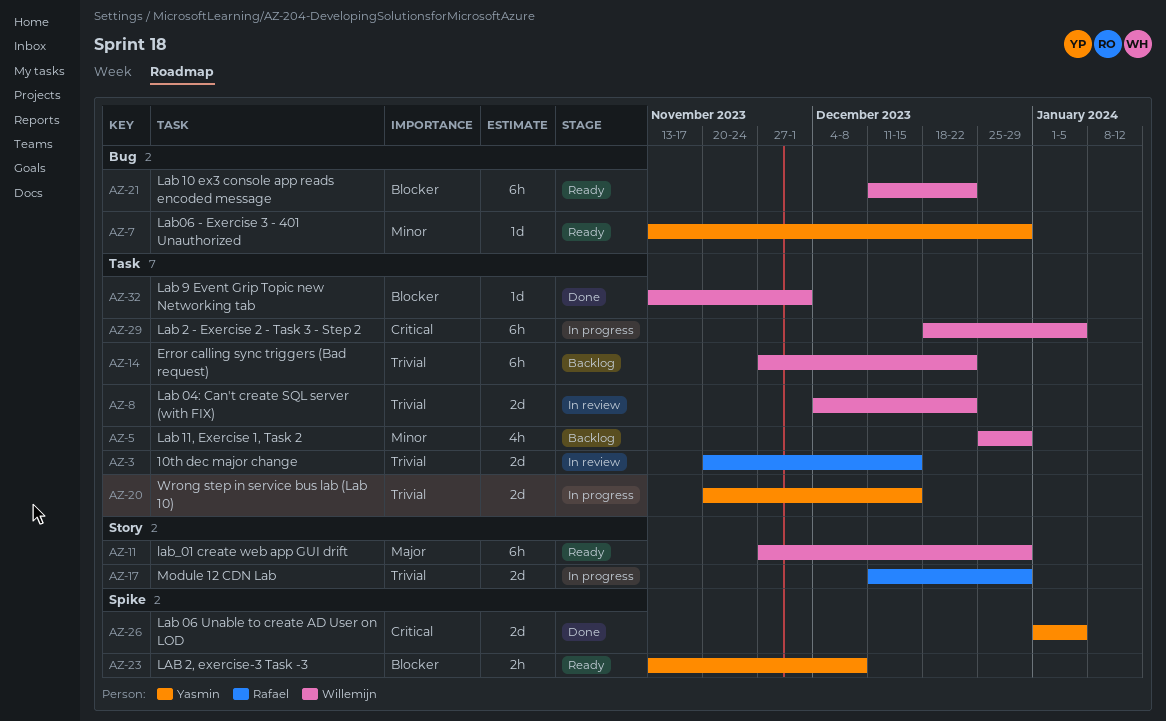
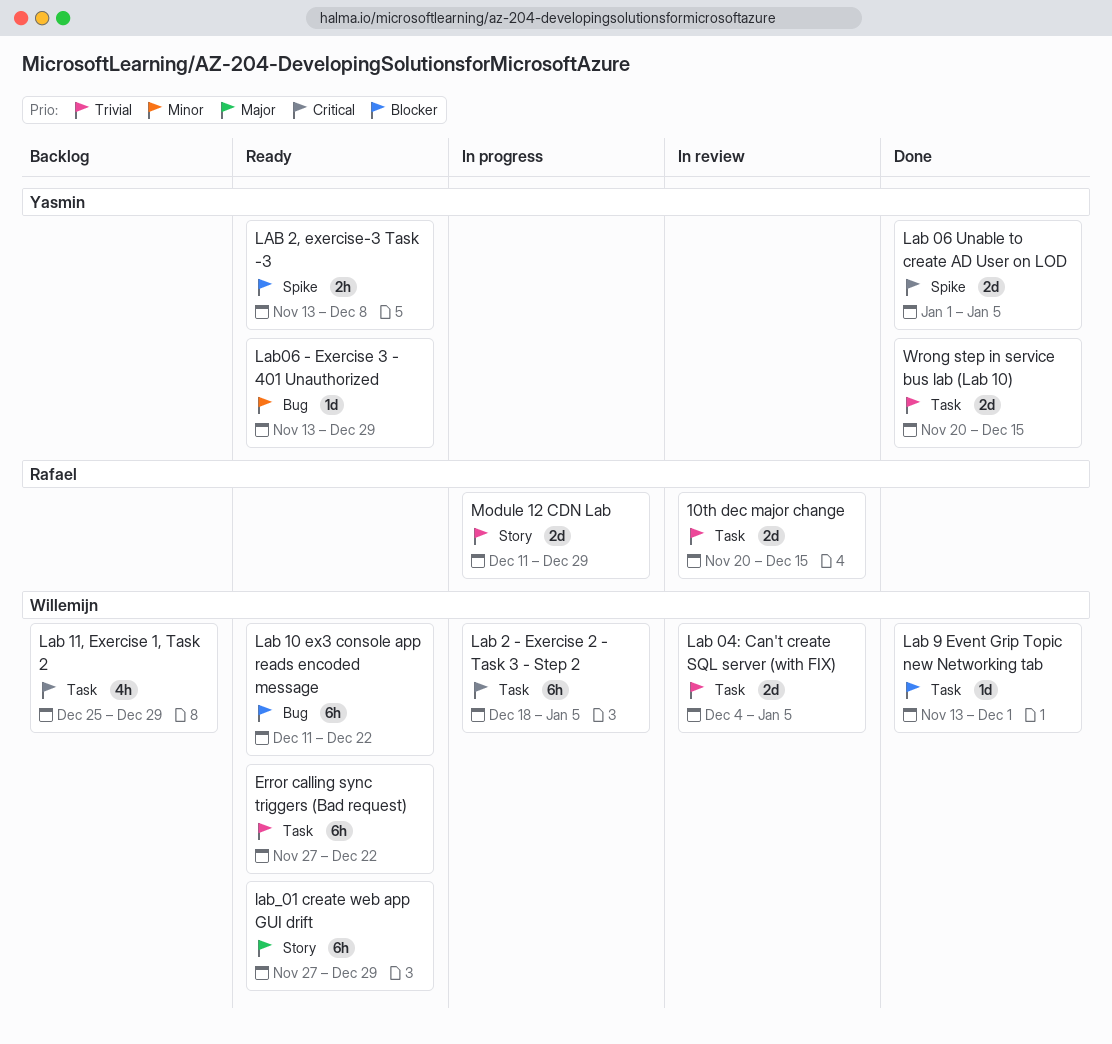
Error calling sync triggers (Bad request), status: Backlog -> Ready
Lab 04: Can't create SQL server (with FIX), due: Dec 22 -> Jan 5
Lab 11, Exercise 1, Task 2, priority: Minor -> Critical
Wrong step in service bus lab (Lab 10), status: In progress -> Done

